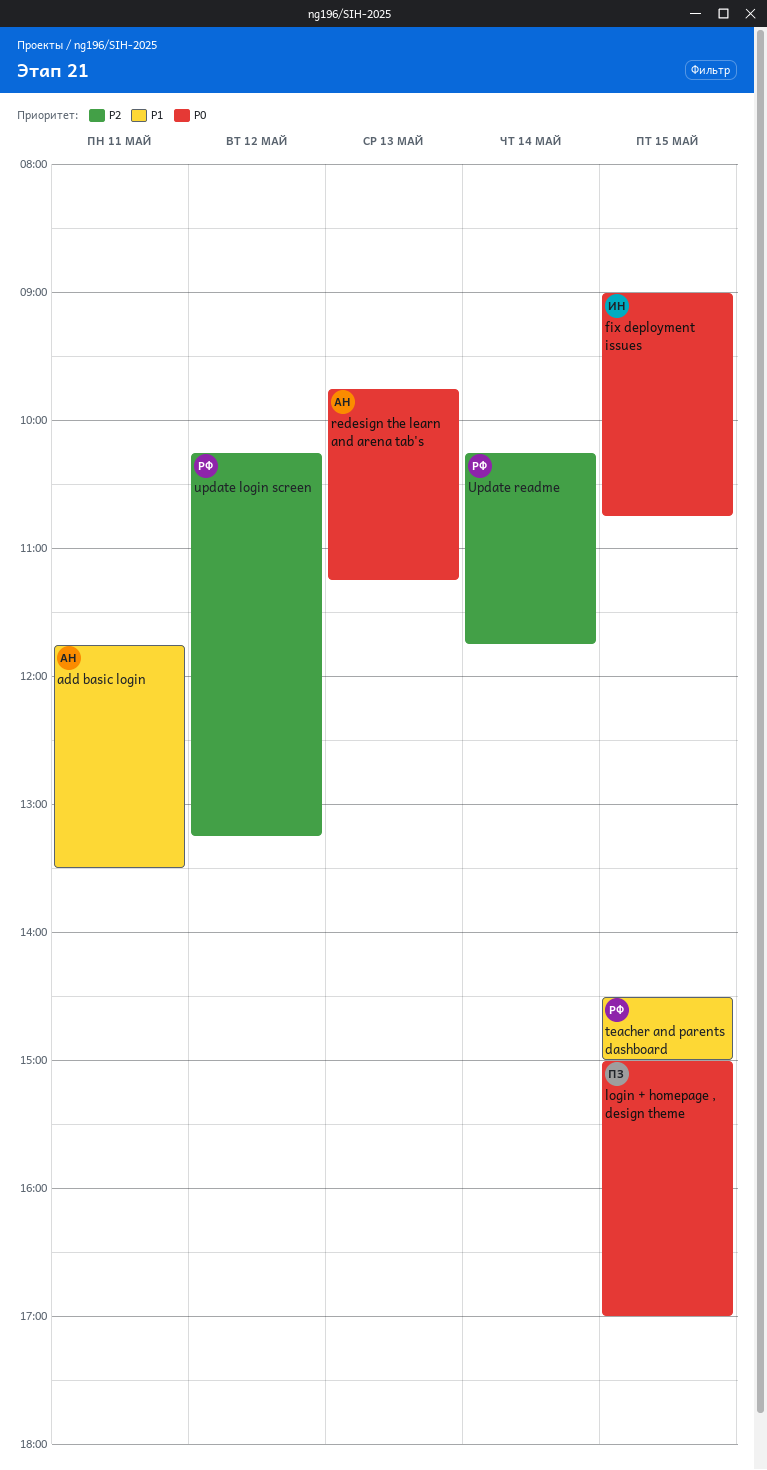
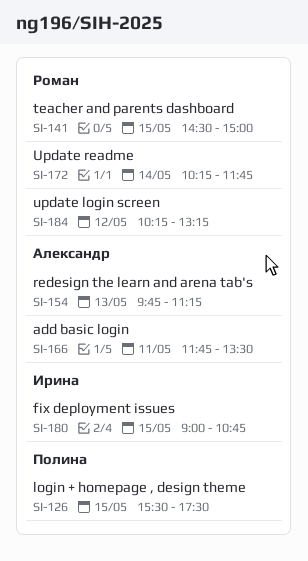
login + homepage , design theme, begins: 15:00 -> 15:30
login + homepage , design theme, ends: 17:00 -> 17:30

